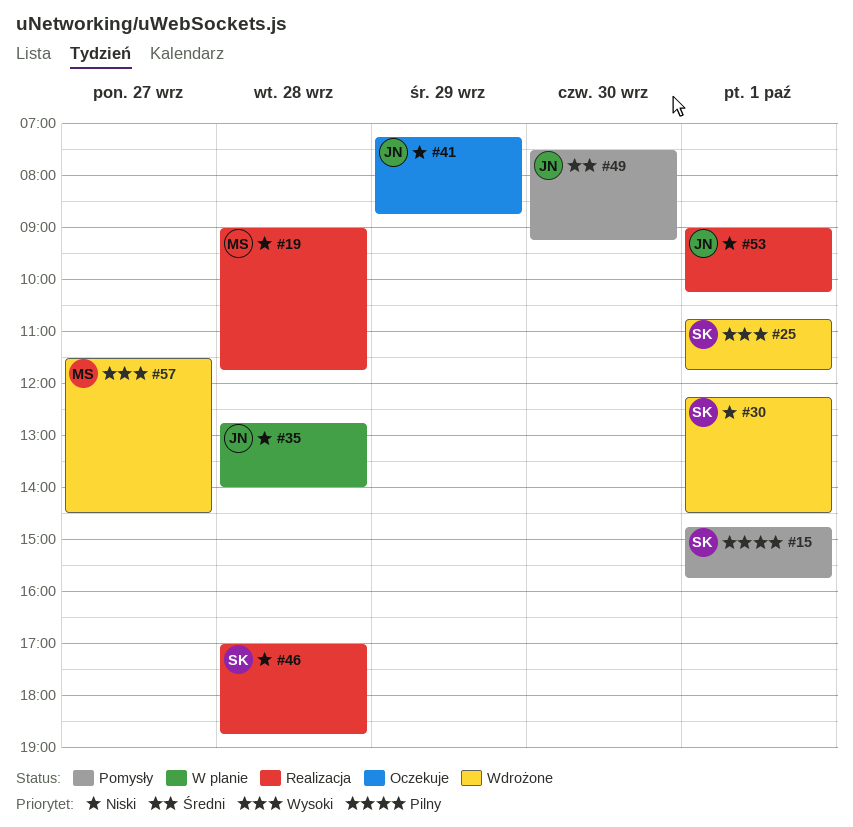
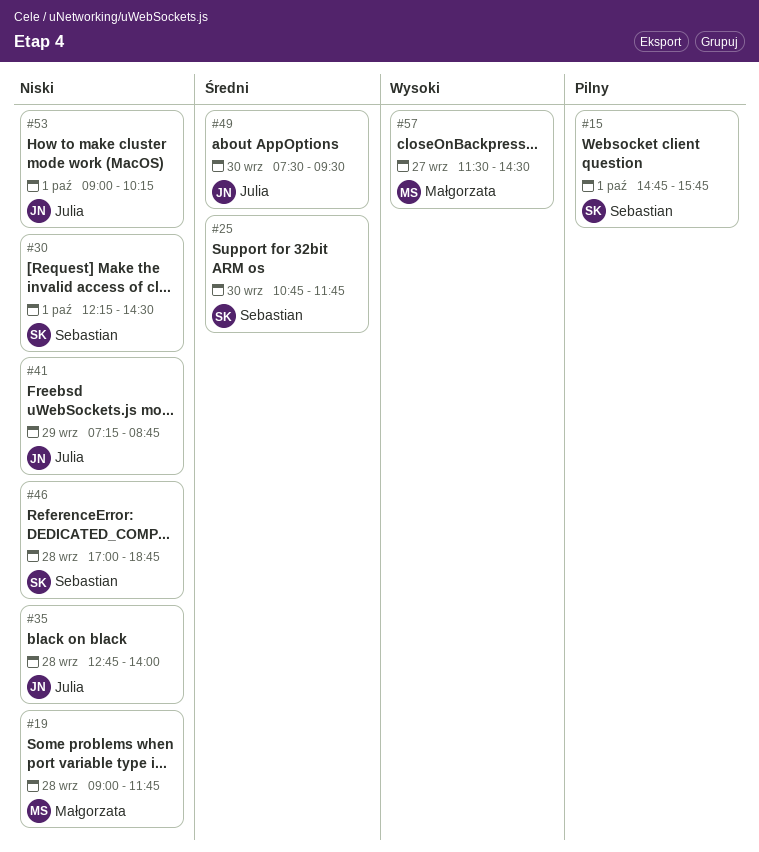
#25, priority: Wysoki -> Średni
#25, day: Oct 1 -> Sep 30
#49, ends: 09:15 -> 09:30

